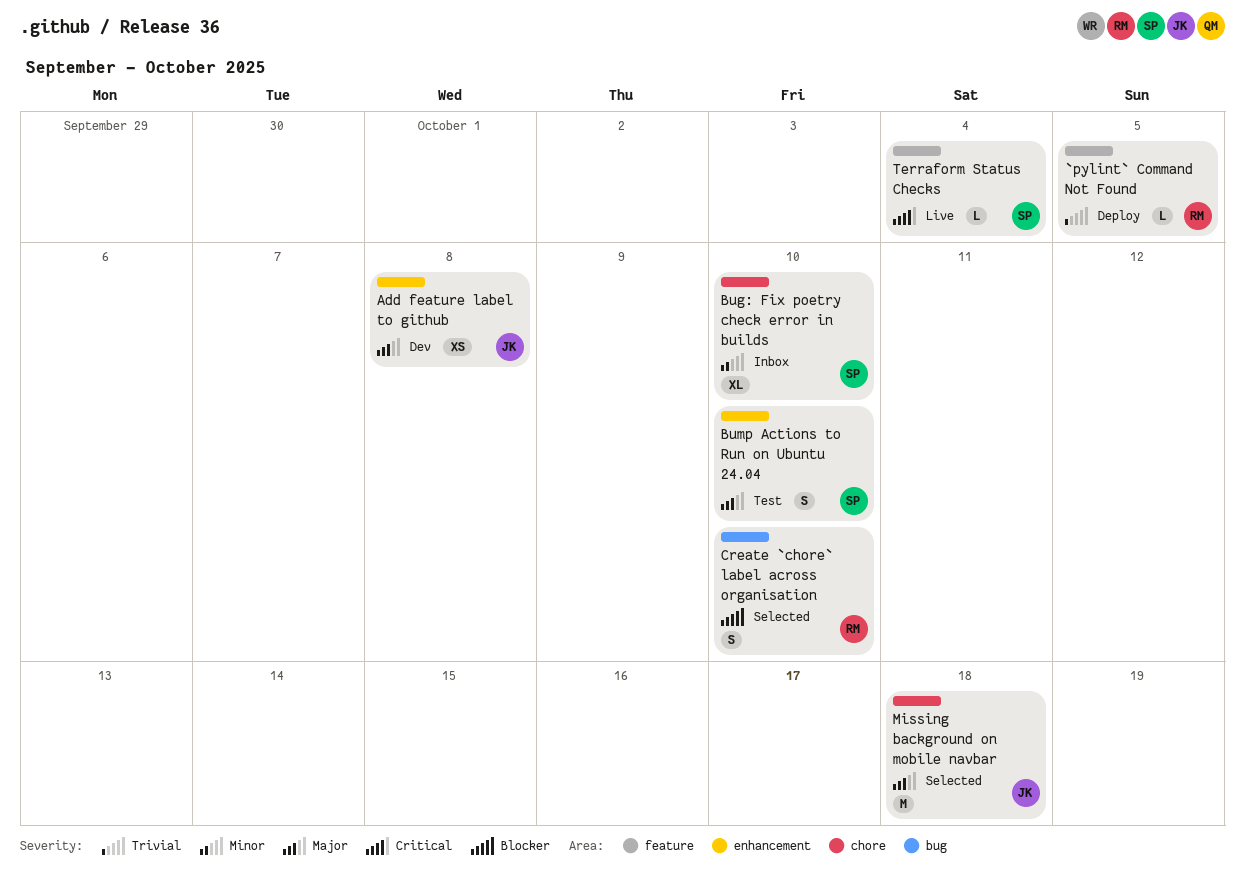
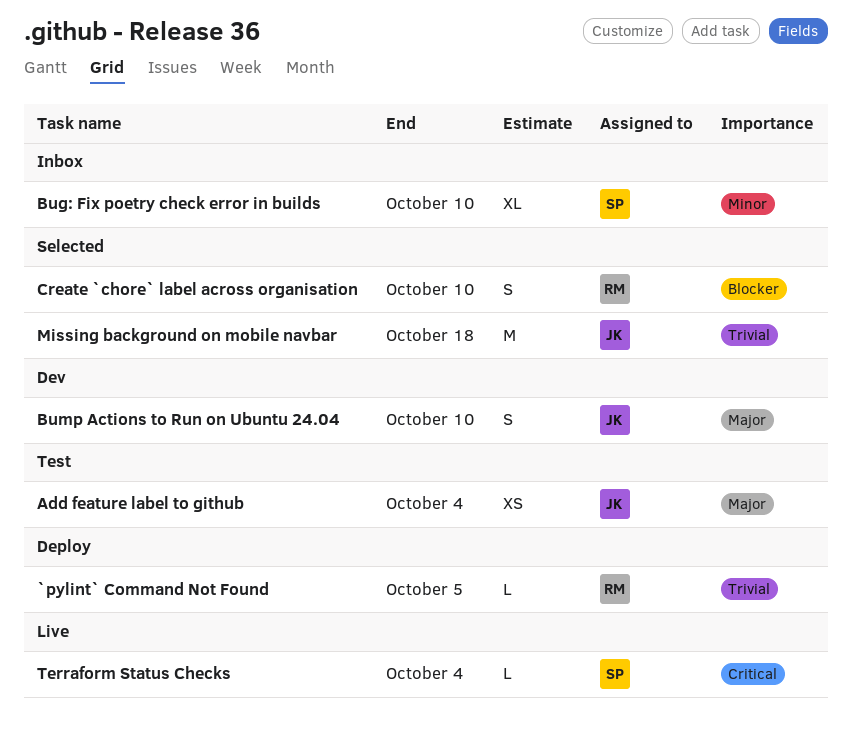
Add feature label to github, status: Dev -> Test
Add feature label to github, due: Oct 8 -> Oct 4
Bump Actions to Run on Ubuntu 24.04, status: Test -> Dev
Bump Actions to Run on Ubuntu 24.04, owner: SP -> JK
Missing background on mobile navbar, priority: Major -> Trivial

